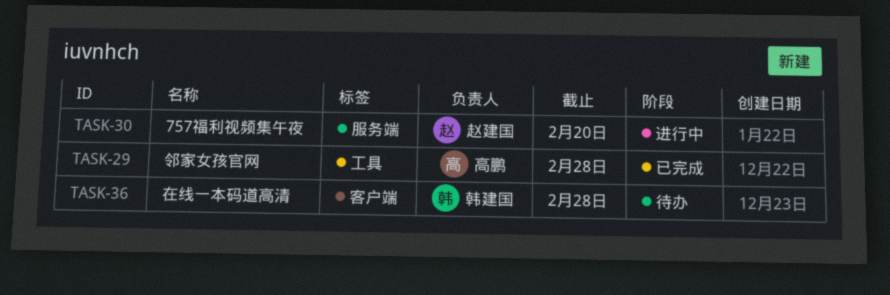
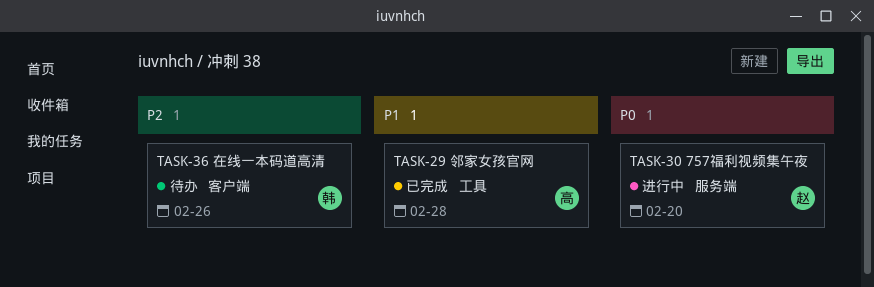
TASK-36, due: Feb 28 -> Feb 26

